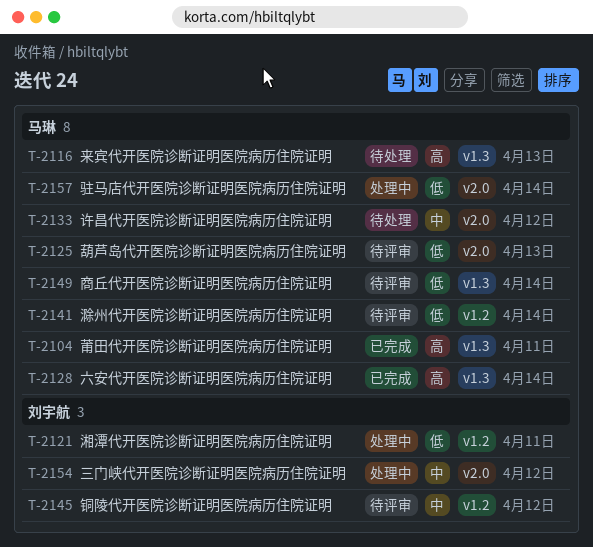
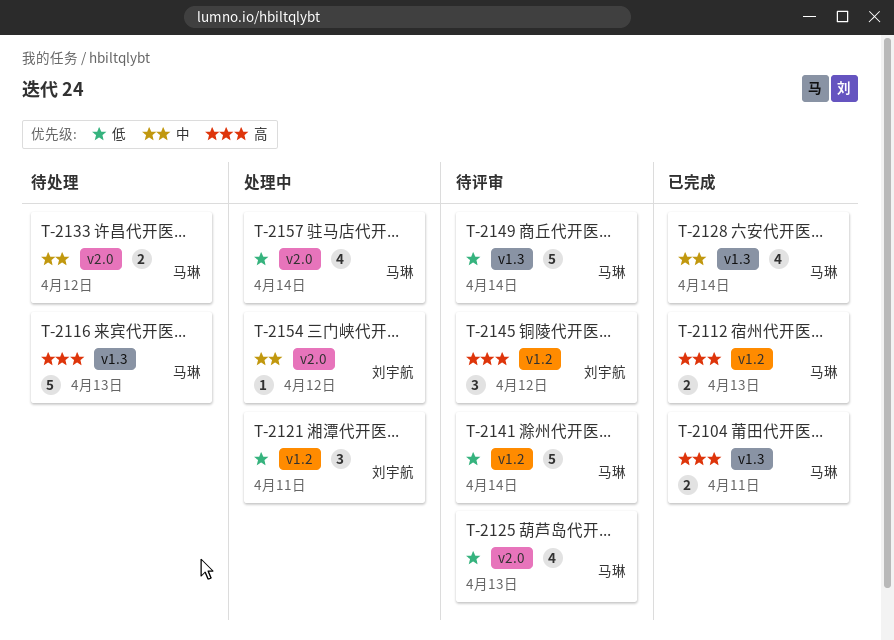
T-2112: none -> present
T-2128, priority: 高 -> 中
T-2145, priority: 中 -> 高

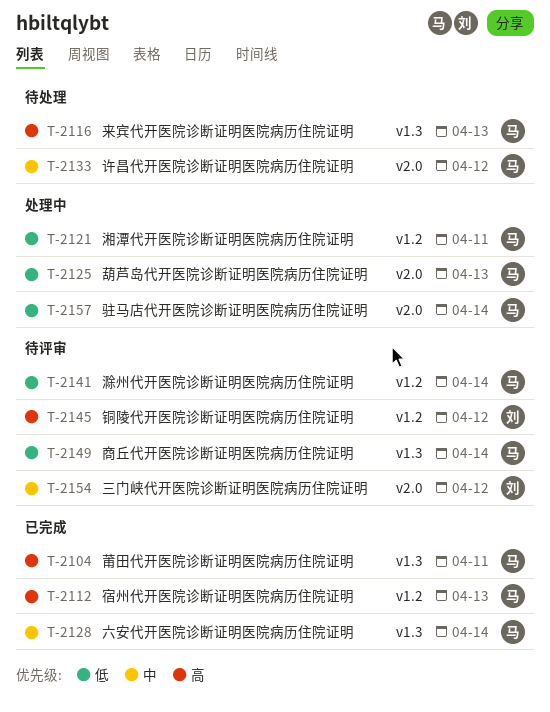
T-2121, owner: 刘宇航 -> 马琳
T-2125, status: 待评审 -> 处理中
T-2154, status: 处理中 -> 待评审

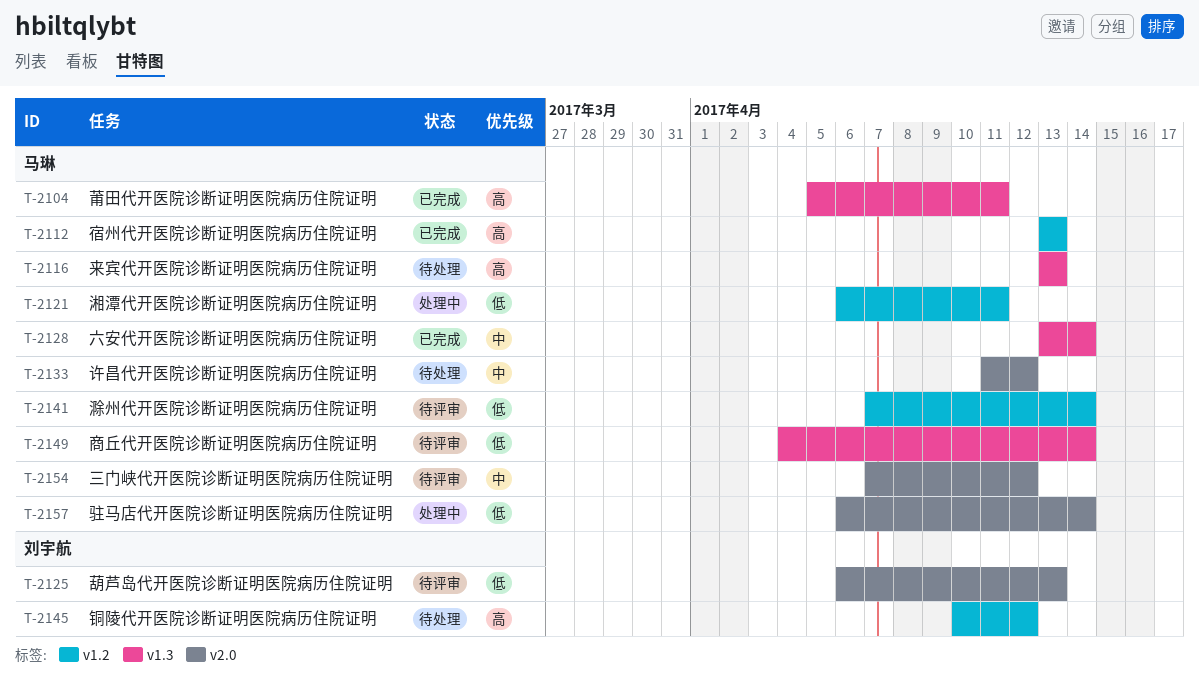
T-2125, status: 处理中 -> 待评审
T-2125, owner: 马琳 -> 刘宇航
T-2145, status: 待评审 -> 待处理
T-2154, owner: 刘宇航 -> 马琳

